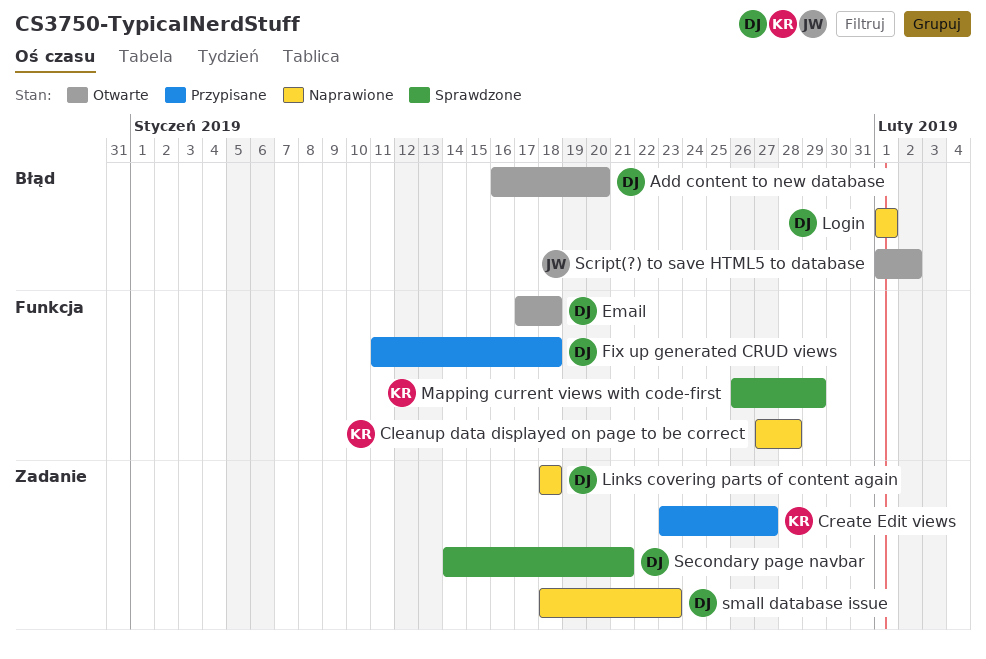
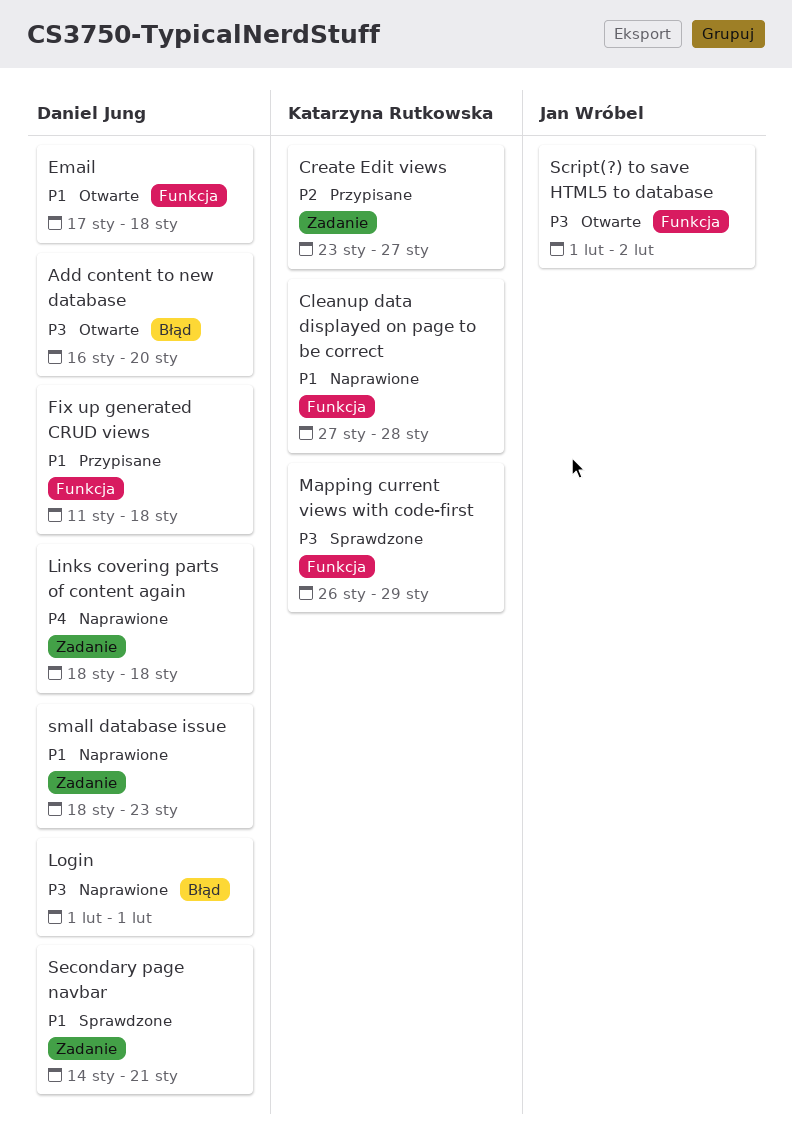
Script(?) to save HTML5 to database, label: Błąd -> Funkcja

